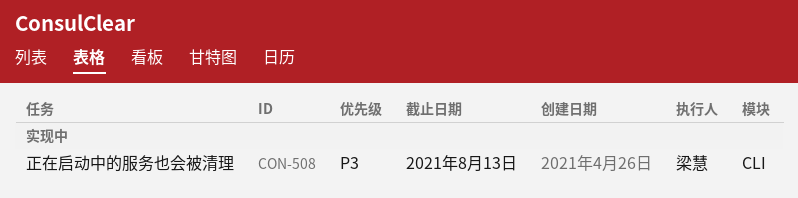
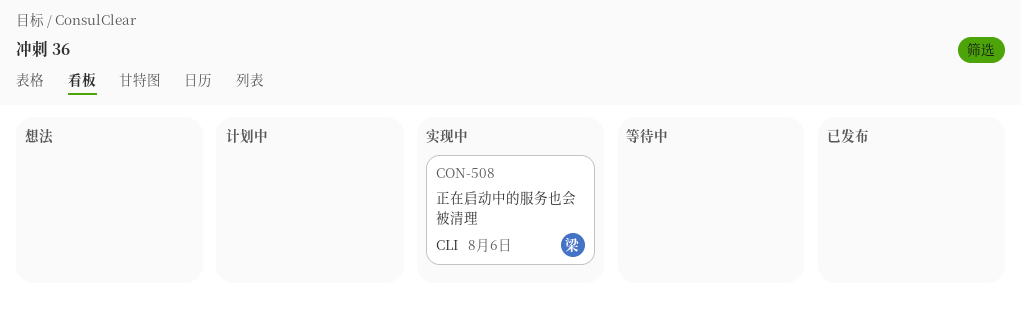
CON-508, due: Aug 13 -> Aug 6

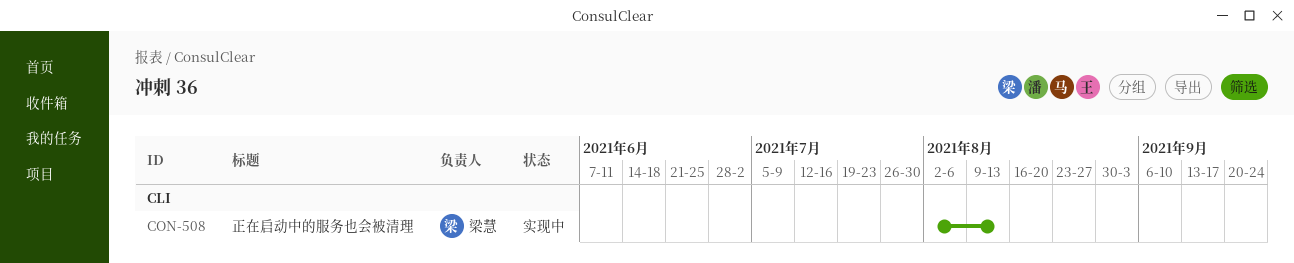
CON-508, due: Aug 6 -> Aug 13

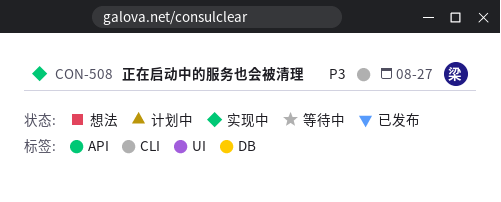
CON-508, due: Aug 13 -> Aug 27

